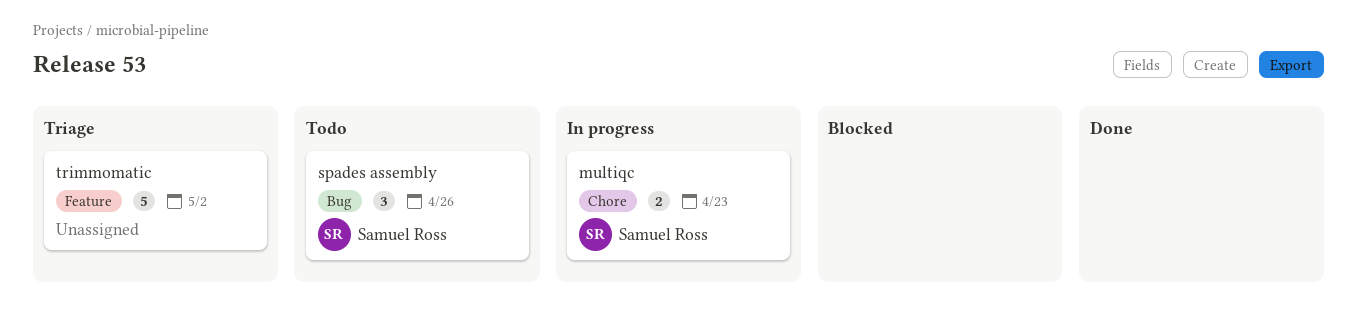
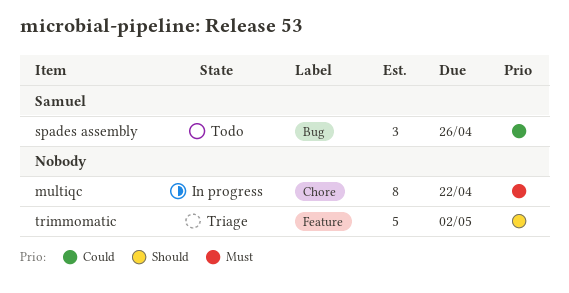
multiqc, owner: Samuel Ross -> none
multiqc, estimate: 2 -> 8
multiqc, due: Apr 23 -> Apr 22

